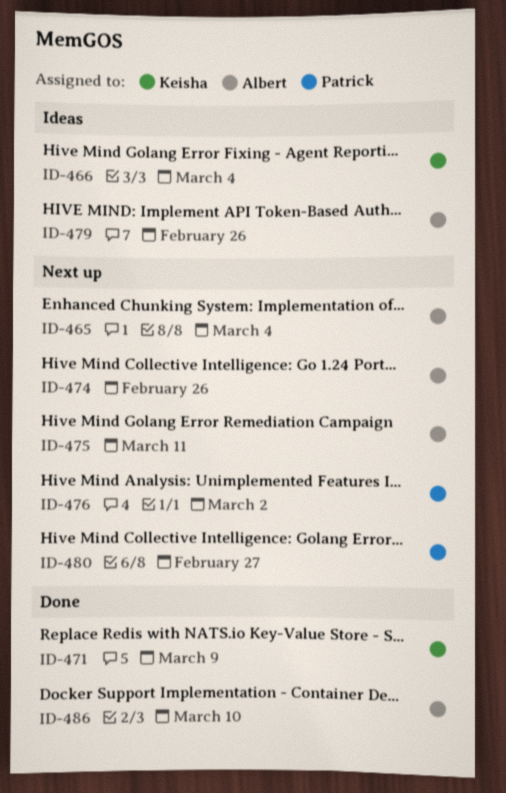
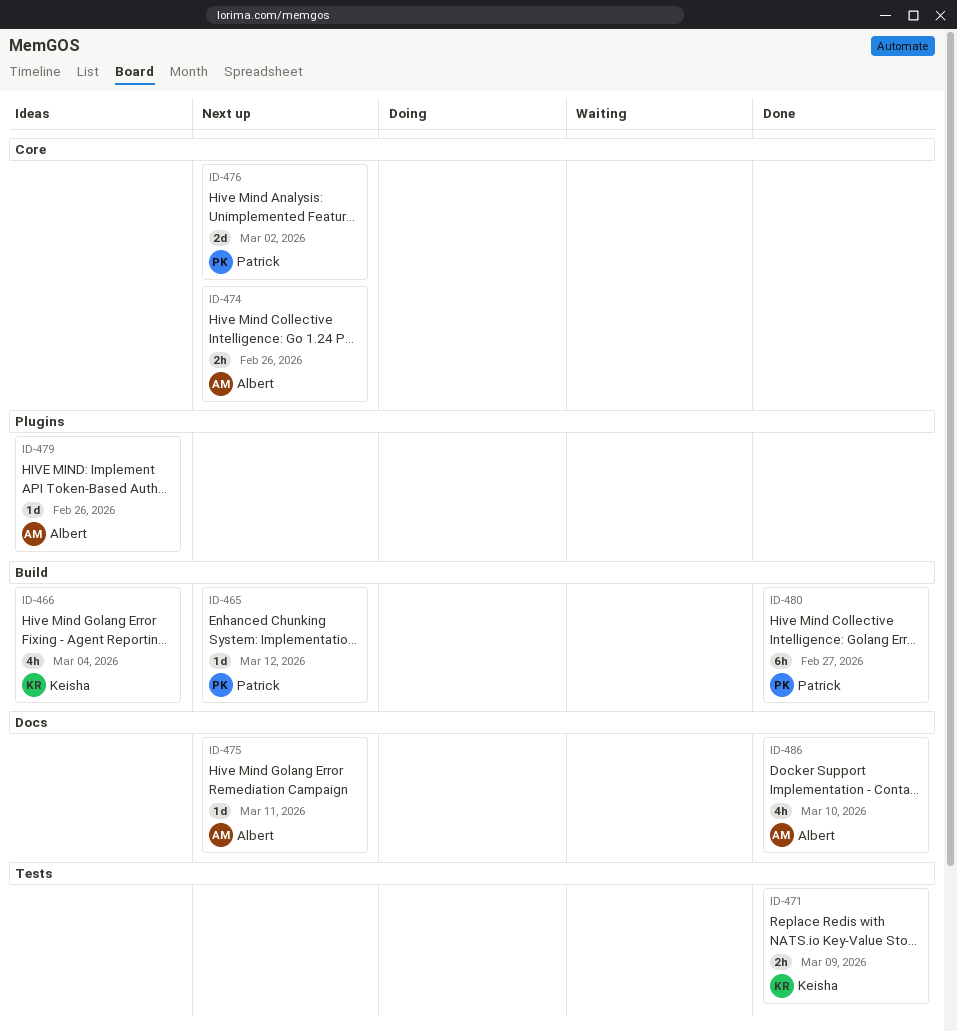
ID-465, owner: Albert -> Patrick
ID-465, due: Mar 4 -> Mar 12
ID-480, status: Next up -> Done

